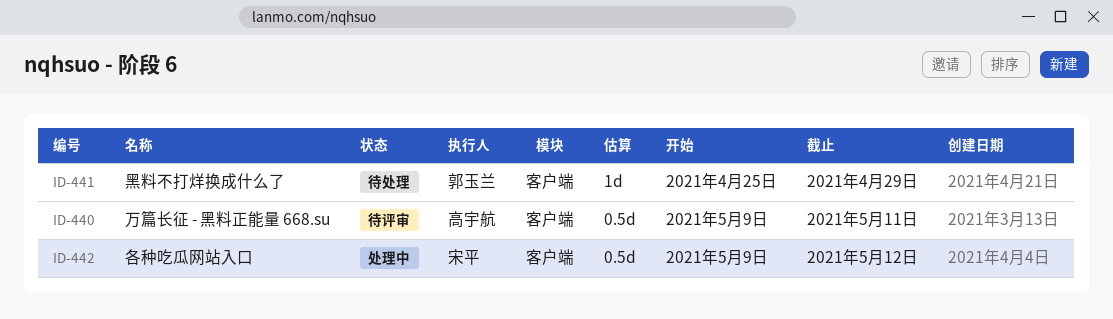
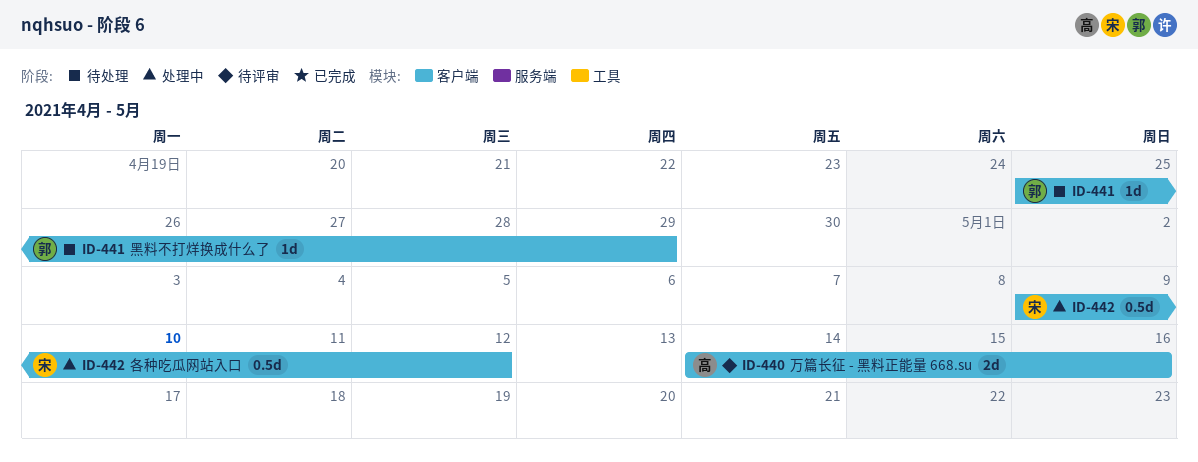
ID-440, estimate: 0.5d -> 2d
ID-440, start: May 9 -> May 14
ID-440, due: May 11 -> May 16

